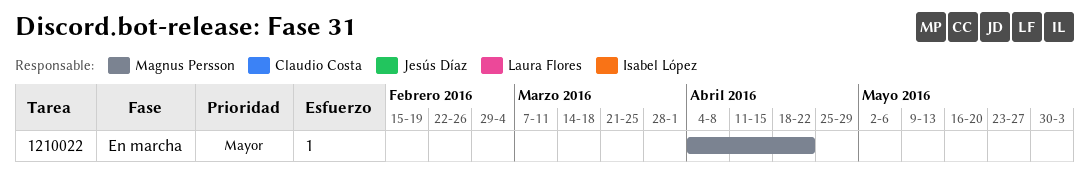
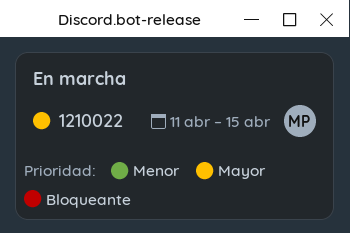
1210022, start: Apr 4 -> Apr 11
1210022, due: Apr 22 -> Apr 15

